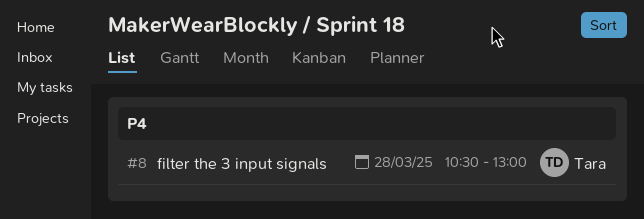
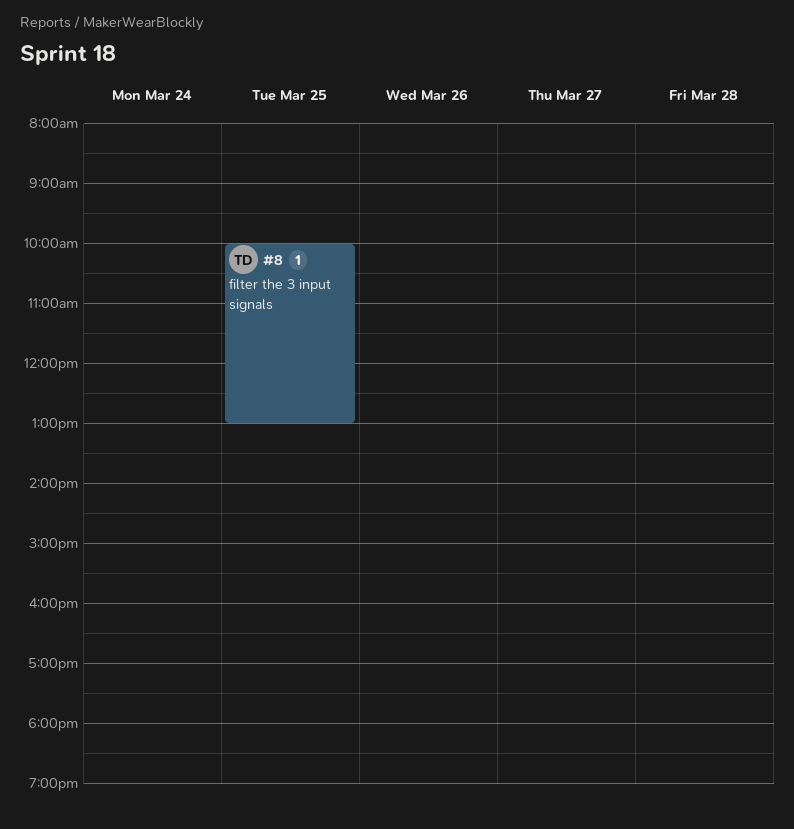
#8, day: Mar 28 -> Mar 25
#8, begins: 10:30 -> 10:00

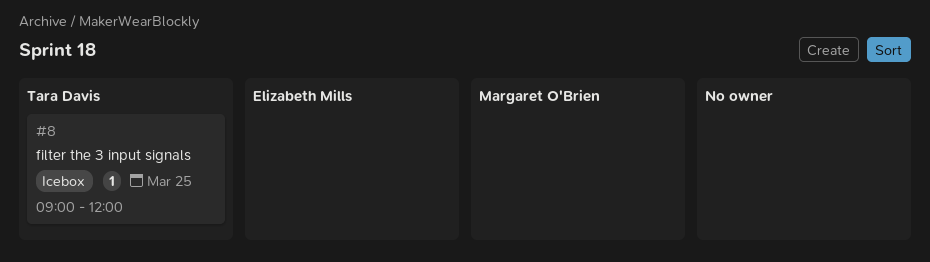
#8, begins: 10:00 -> 09:00
#8, ends: 13:00 -> 12:00

